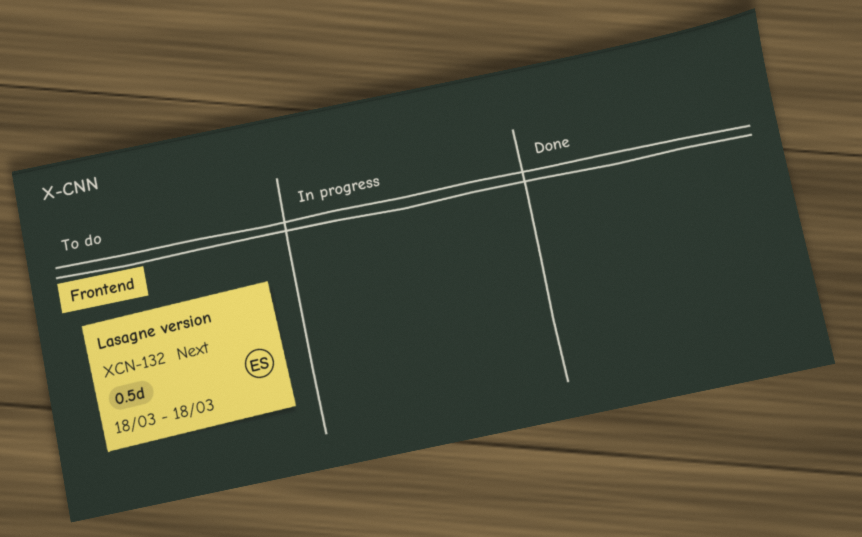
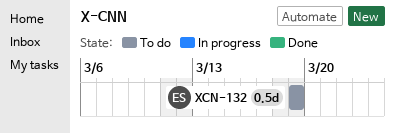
XCN-132, start: Mar 18 -> Mar 19
XCN-132, due: Mar 18 -> Mar 19

